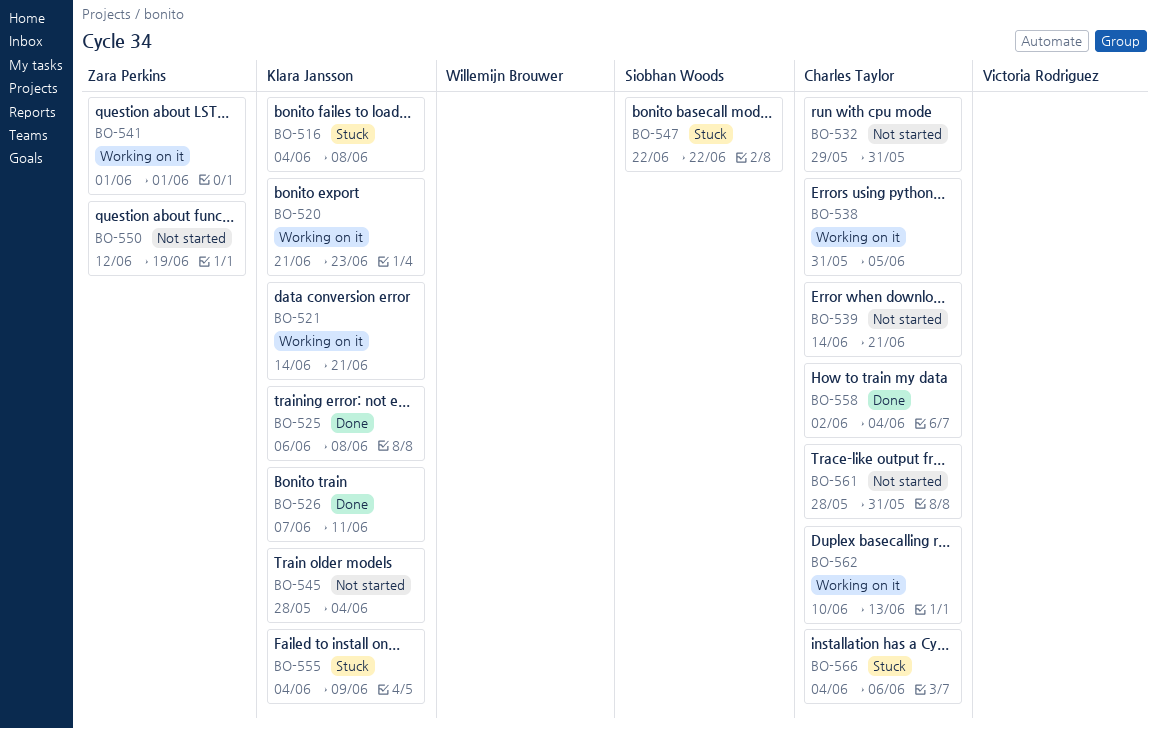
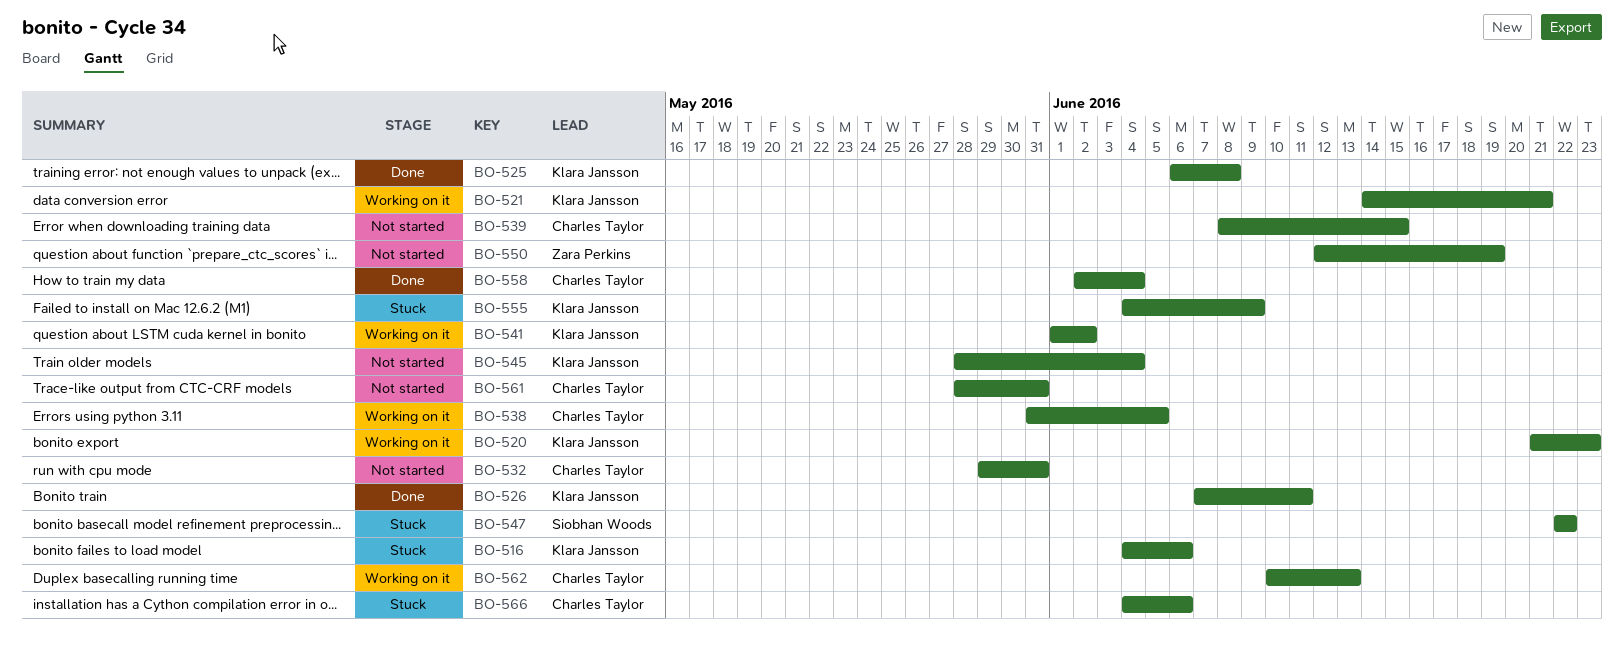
BO-516, due: Jun 8 -> Jun 6
BO-539, start: Jun 14 -> Jun 8
BO-539, due: Jun 21 -> Jun 15
BO-541, owner: Zara Perkins -> Klara Jansson
BO-541, due: Jun 1 -> Jun 2

